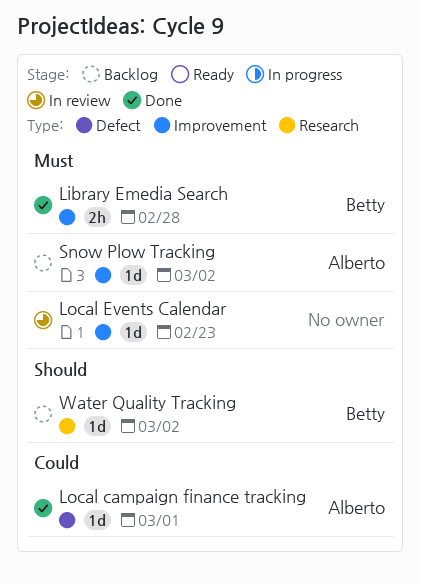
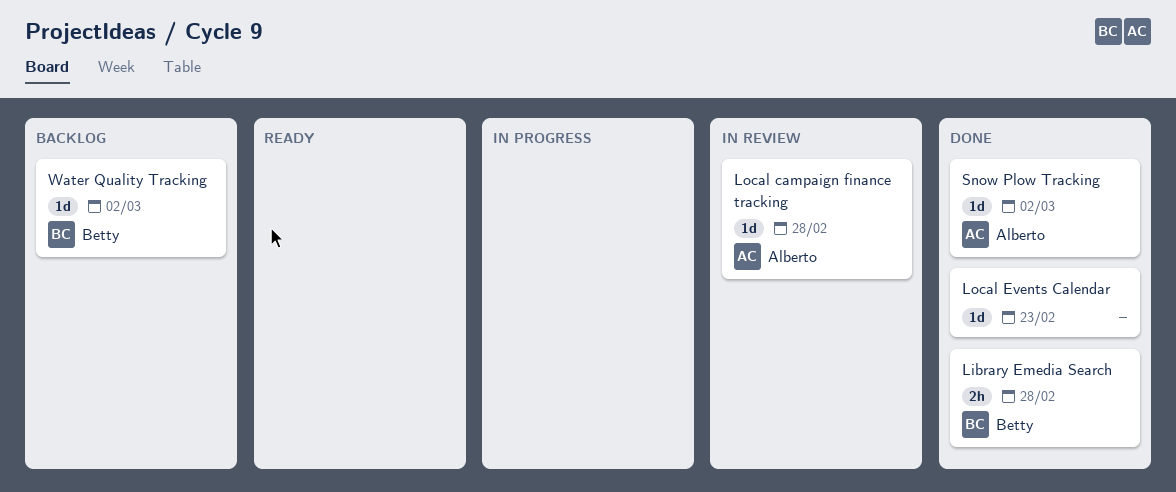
Local campaign finance tracking, status: Done -> In review
Local campaign finance tracking, due: Mar 1 -> Feb 28
Local Events Calendar, status: In review -> Done
Snow Plow Tracking, status: Backlog -> Done

